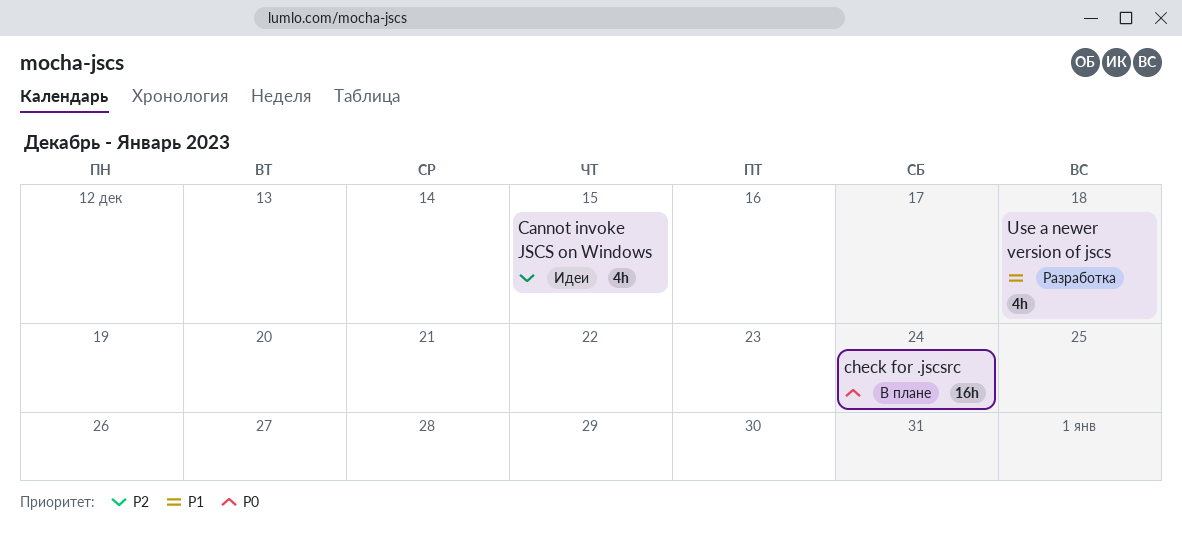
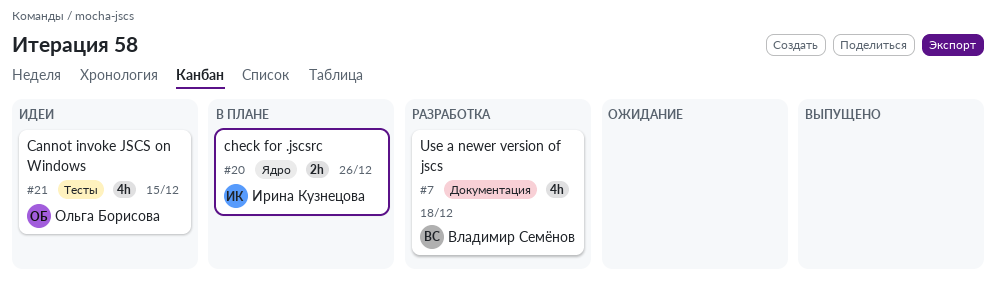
check for .jscsrc, estimate: 16h -> 2h
check for .jscsrc, due: Dec 24 -> Dec 26

